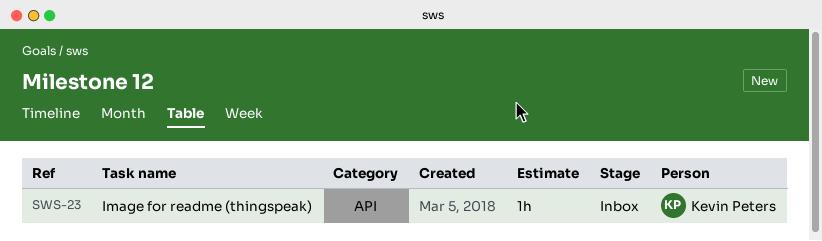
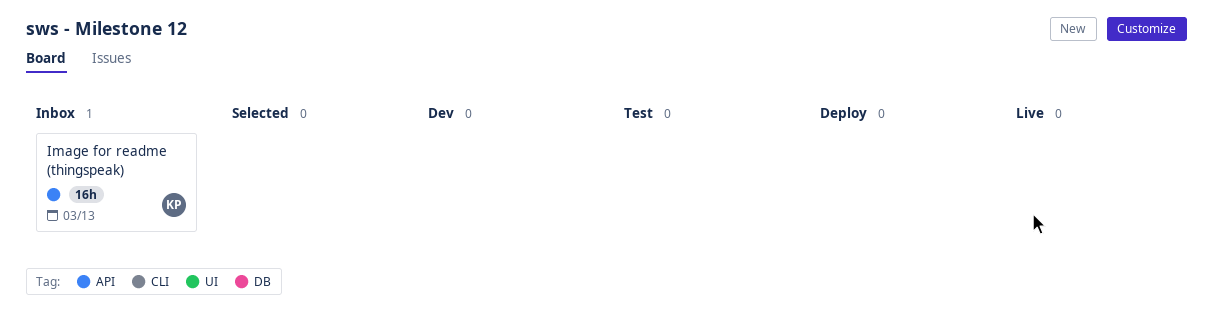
Image for readme (thingspeak), estimate: 1h -> 16h

